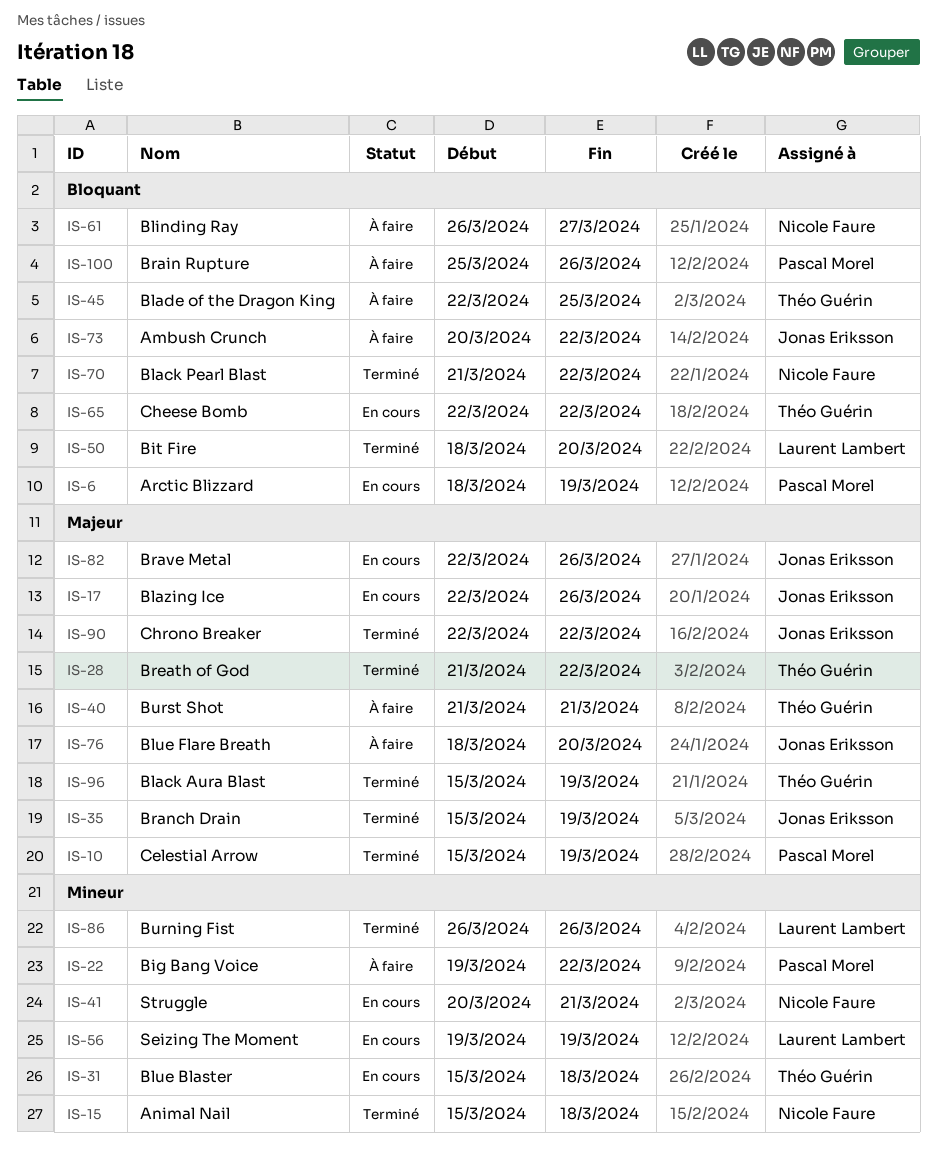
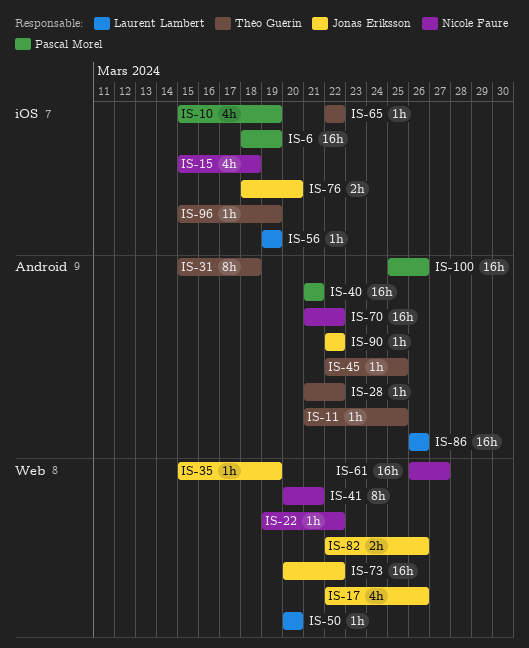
IS-11: none -> present
IS-22, owner: Pascal Morel -> Nicole Faure
IS-40, owner: Théo Guérin -> Pascal Morel
IS-50, start: Mar 18 -> Mar 20

